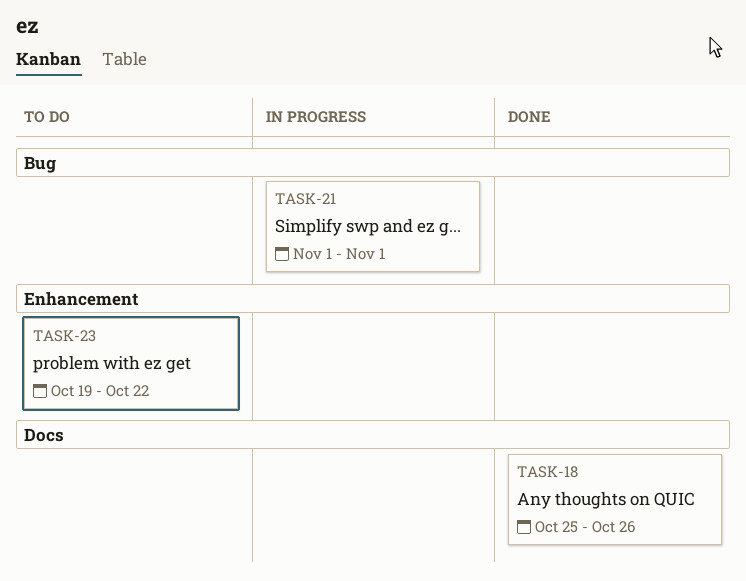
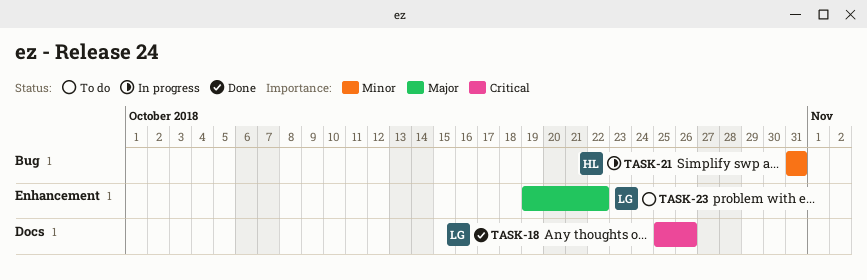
TASK-21, start: Nov 1 -> Oct 31
TASK-21, due: Nov 1 -> Oct 31

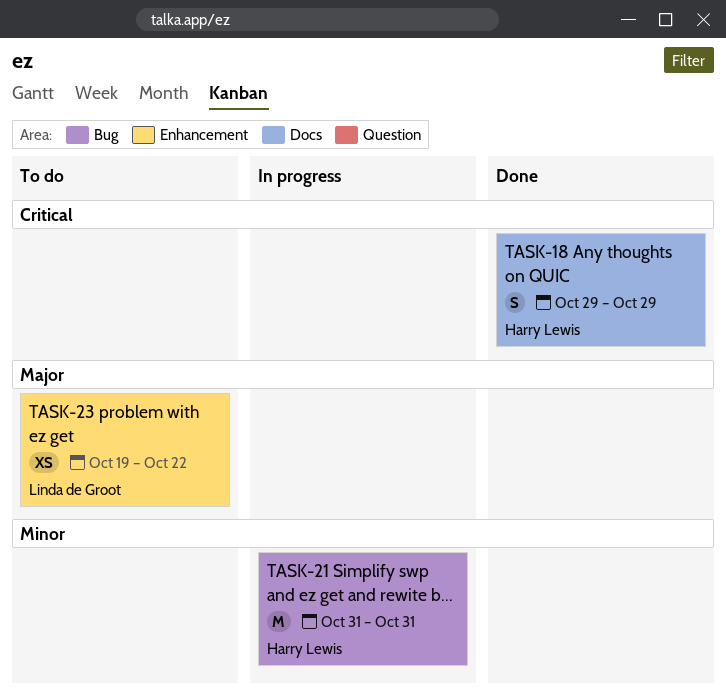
TASK-18, owner: Linda de Groot -> Harry Lewis
TASK-18, start: Oct 25 -> Oct 29
TASK-18, due: Oct 26 -> Oct 29

